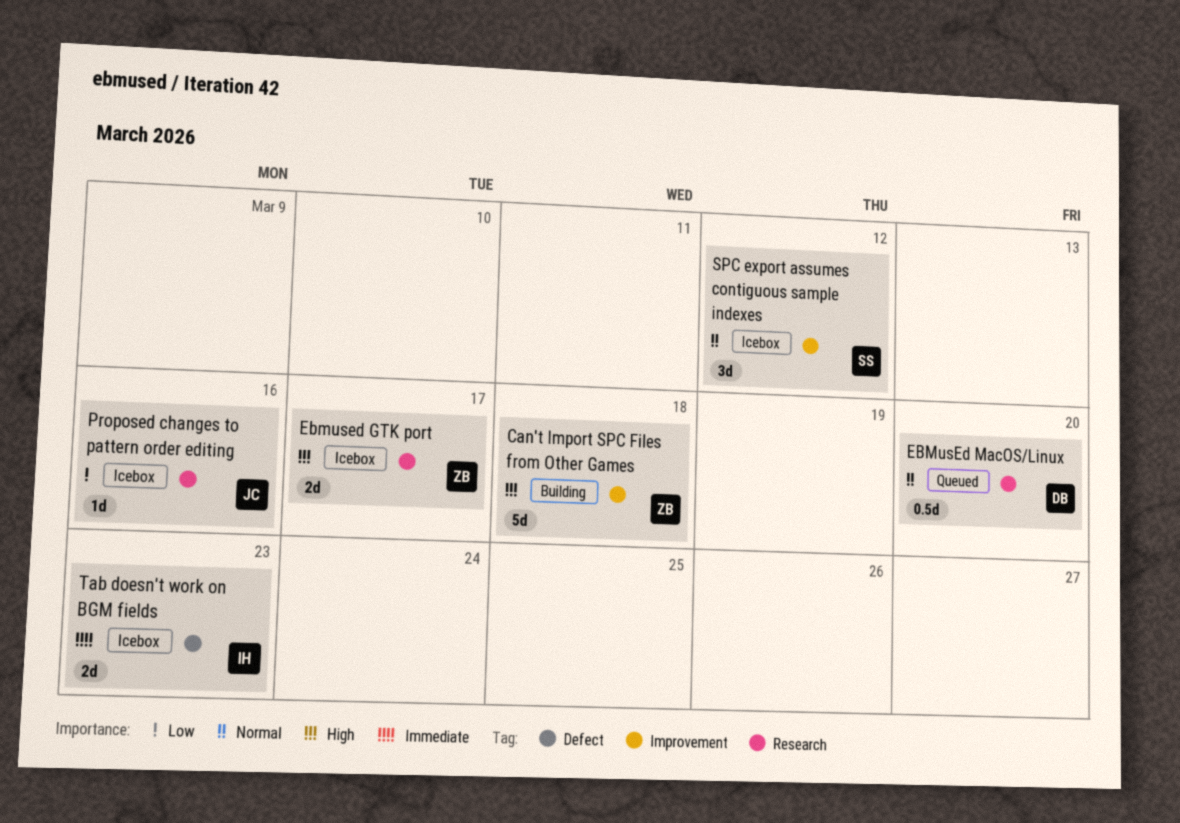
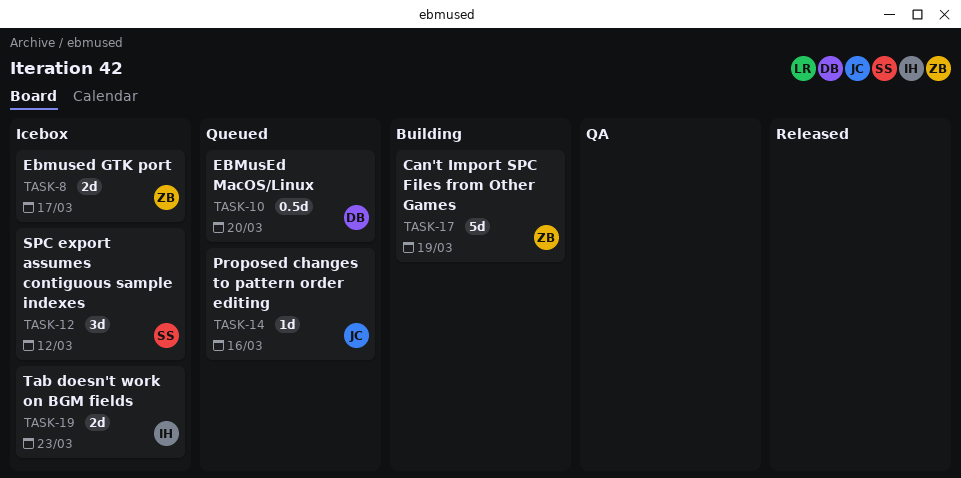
Can't Import SPC Files from Other Games, due: Mar 18 -> Mar 19
Proposed changes to pattern order editing, status: Icebox -> Queued

